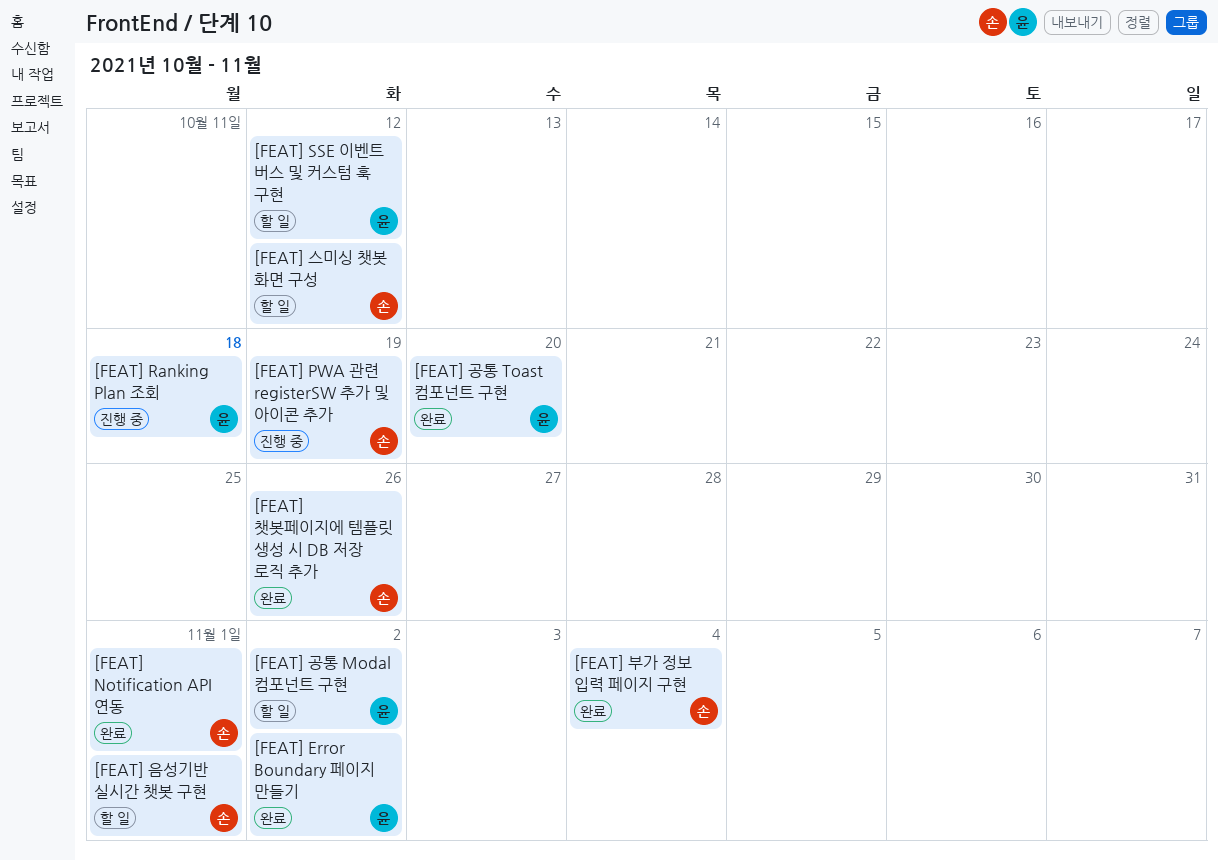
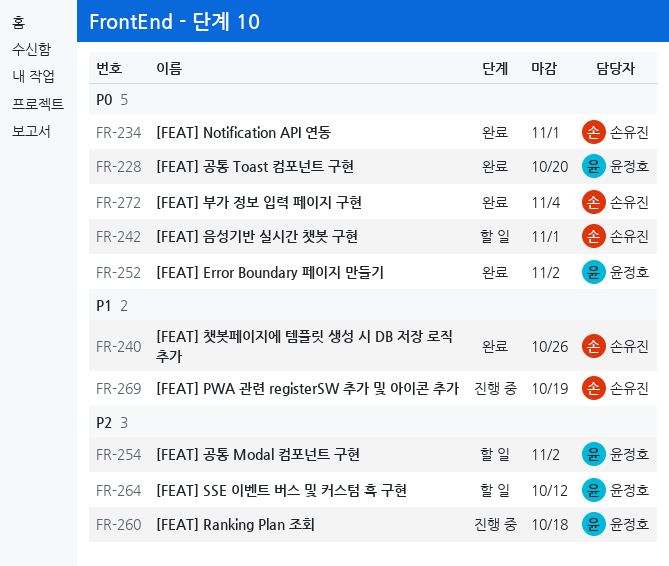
[FEAT] 스미싱 챗봇 화면 구성: present -> none

